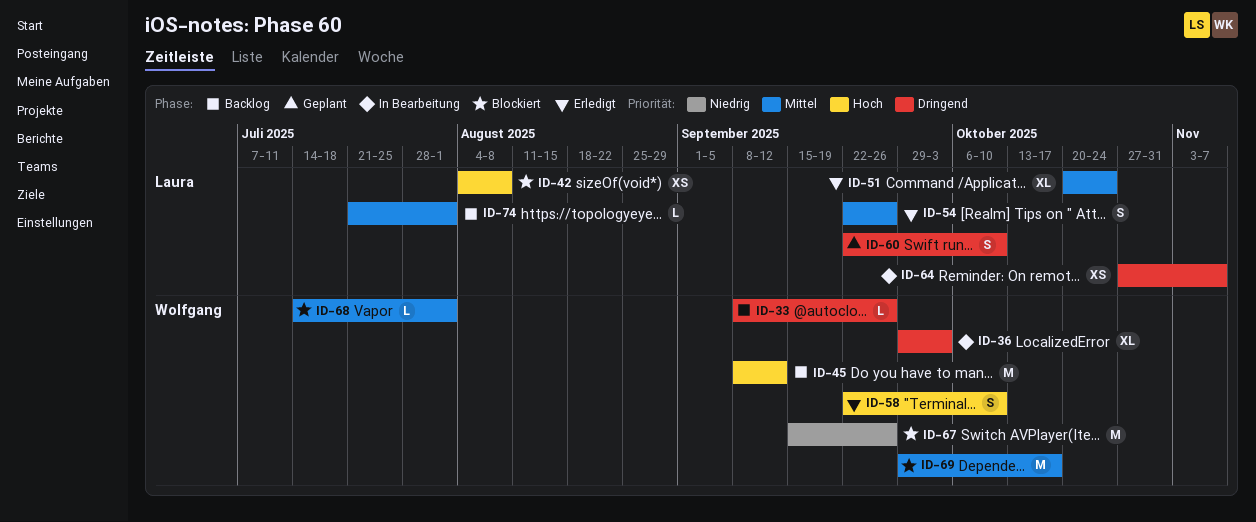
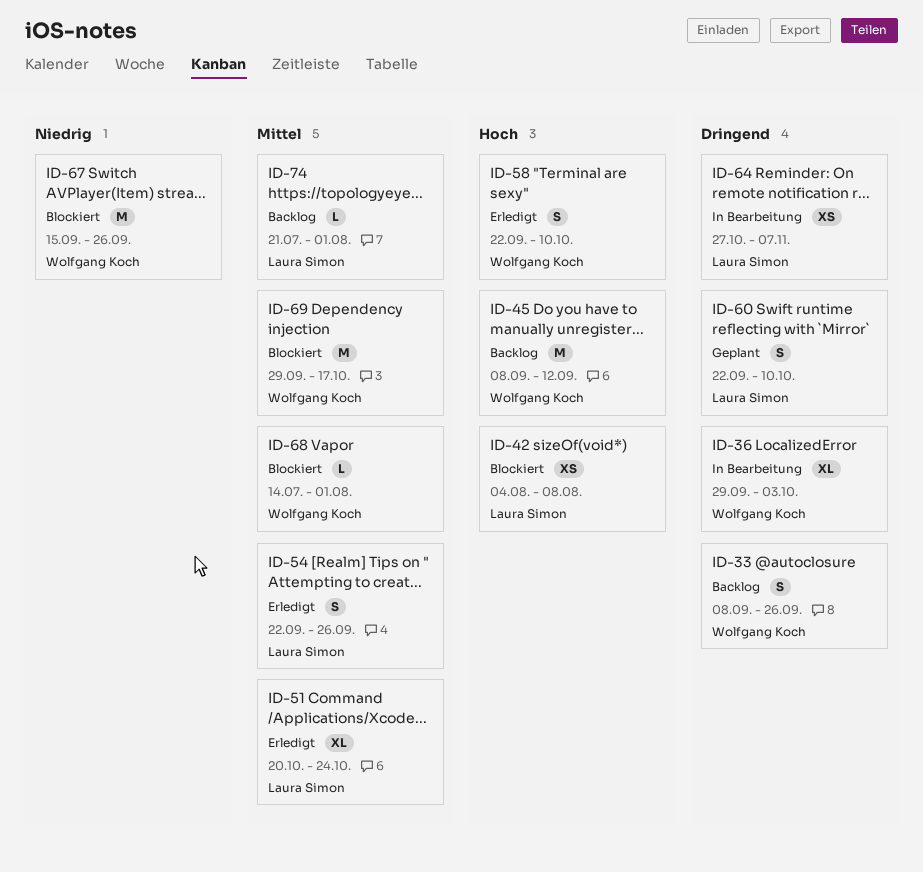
ID-33, estimate: L -> S

